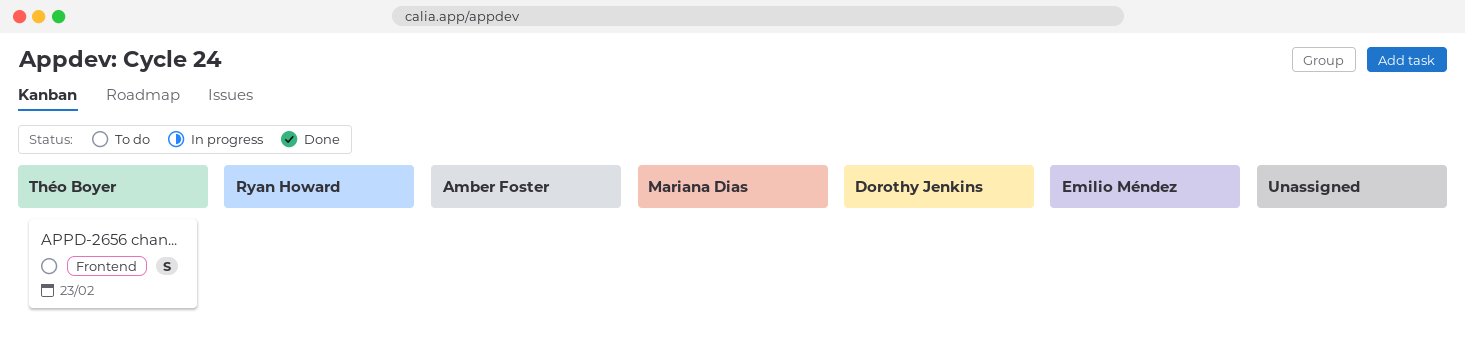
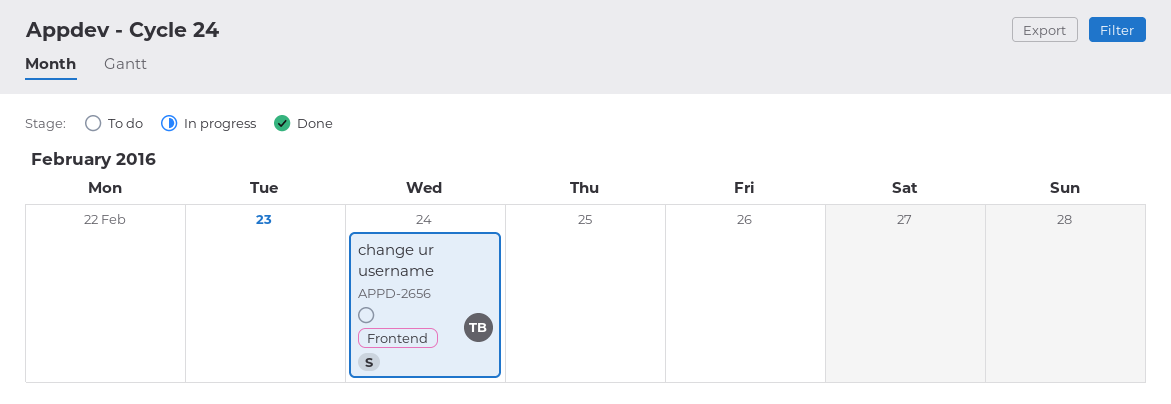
APPD-2656, due: Feb 23 -> Feb 24

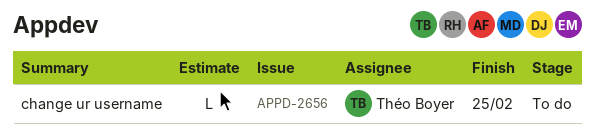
APPD-2656, estimate: S -> L
APPD-2656, due: Feb 24 -> Feb 25

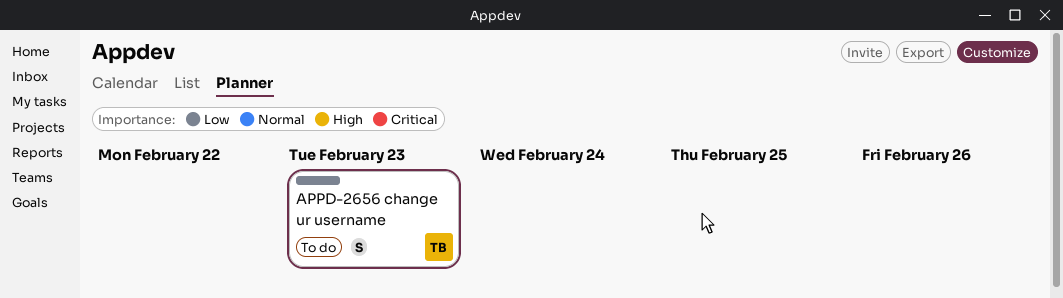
APPD-2656, estimate: L -> S
APPD-2656, due: Feb 25 -> Feb 23

